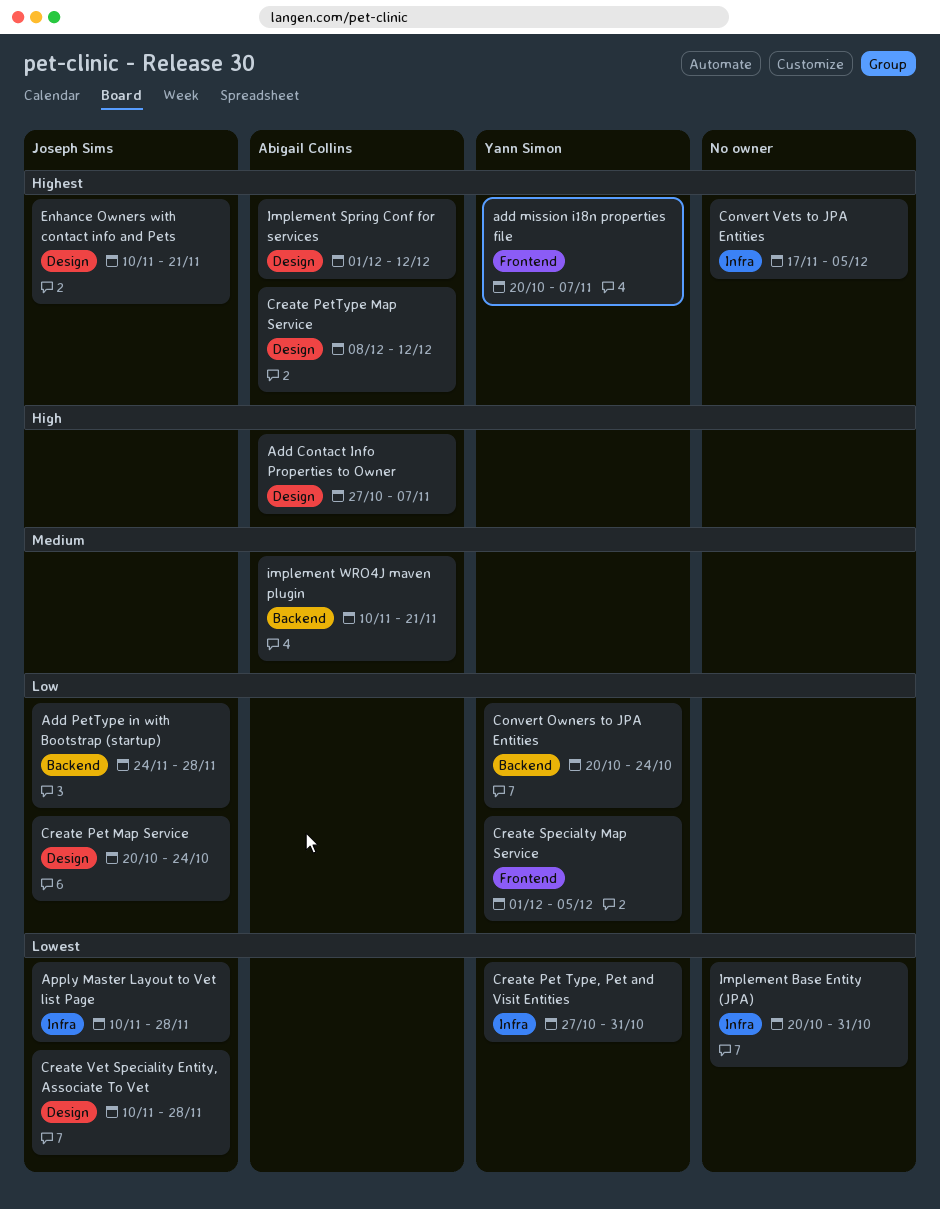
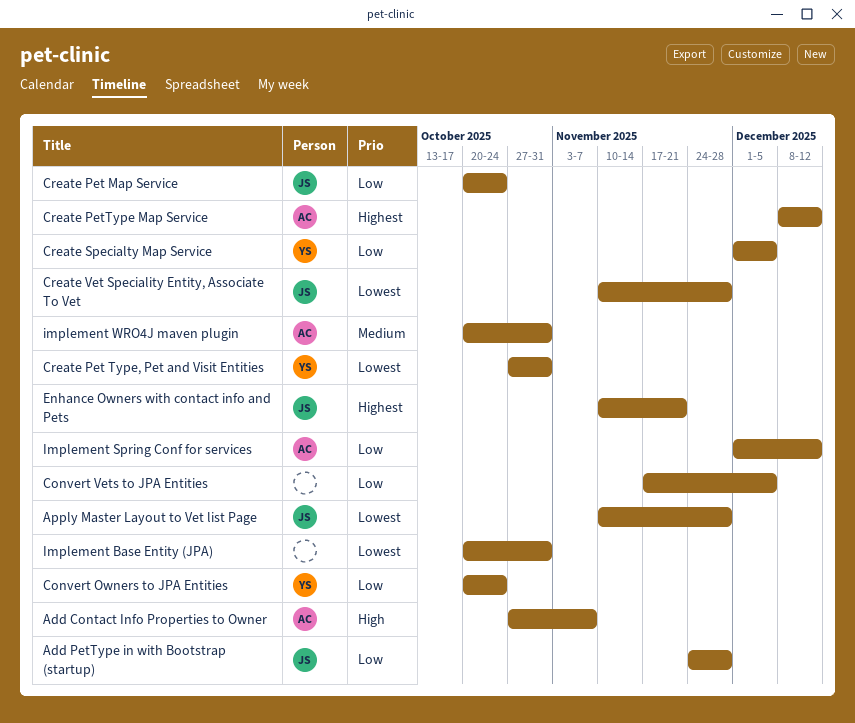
add mission i18n properties file: present -> none
Convert Vets to JPA Entities, priority: Highest -> Low
Implement Spring Conf for services, priority: Highest -> Low
implement WRO4J maven plugin, start: Nov 10 -> Oct 20
implement WRO4J maven plugin, due: Nov 21 -> Oct 31

